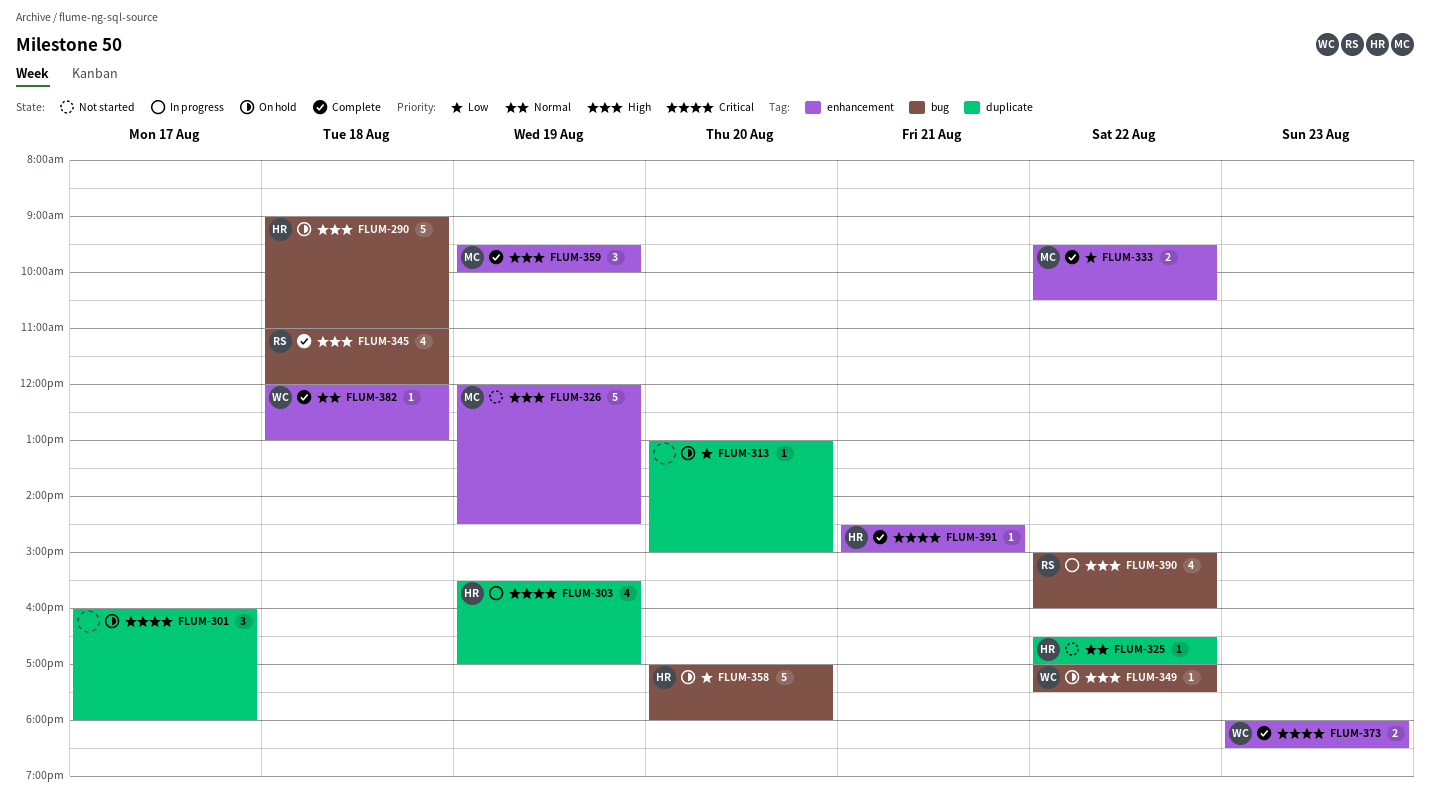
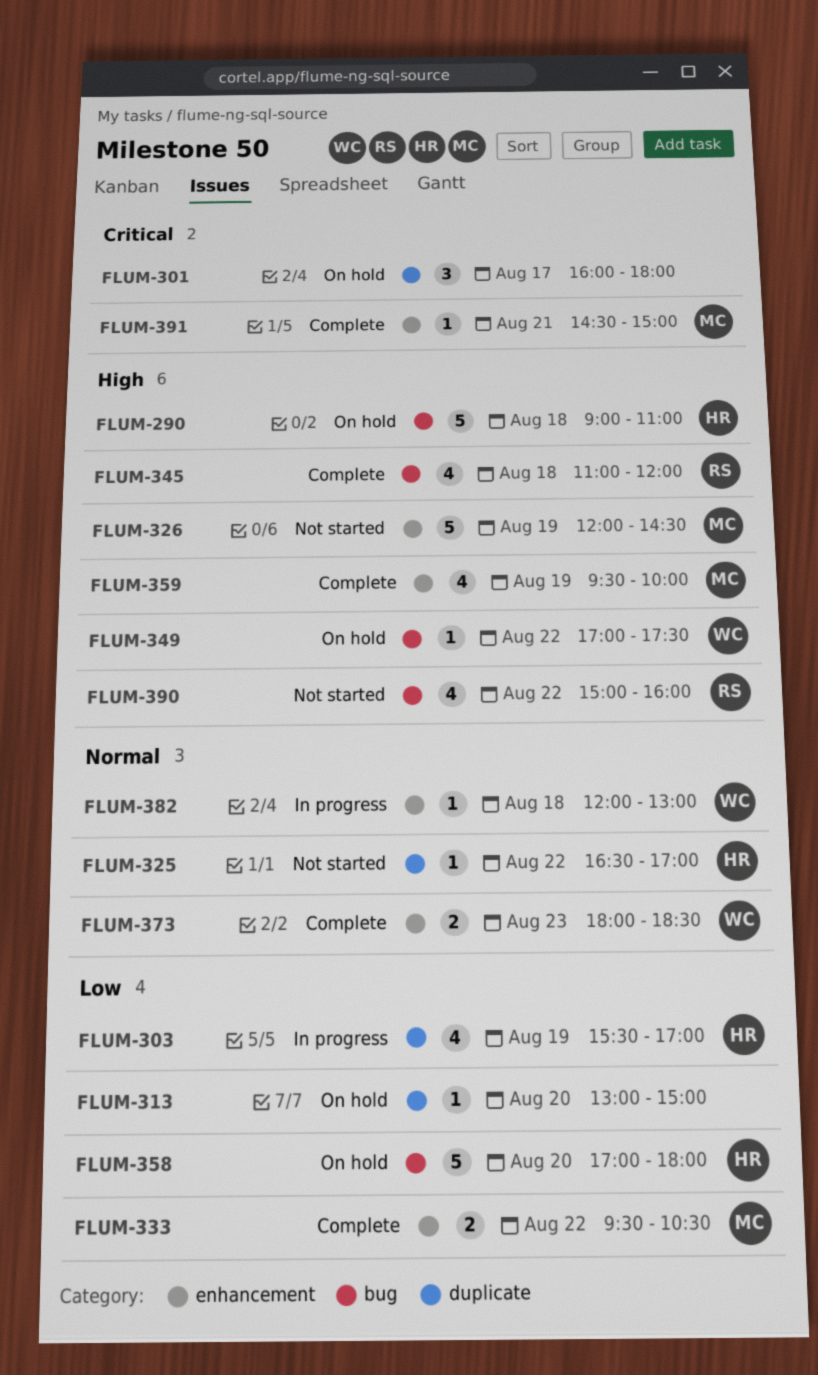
FLUM-303, priority: Critical -> Low
FLUM-359, estimate: 3 -> 4
FLUM-373, priority: Critical -> Normal
FLUM-382, status: Complete -> In progress
FLUM-390, status: In progress -> Not started
FLUM-391, owner: HR -> MC

